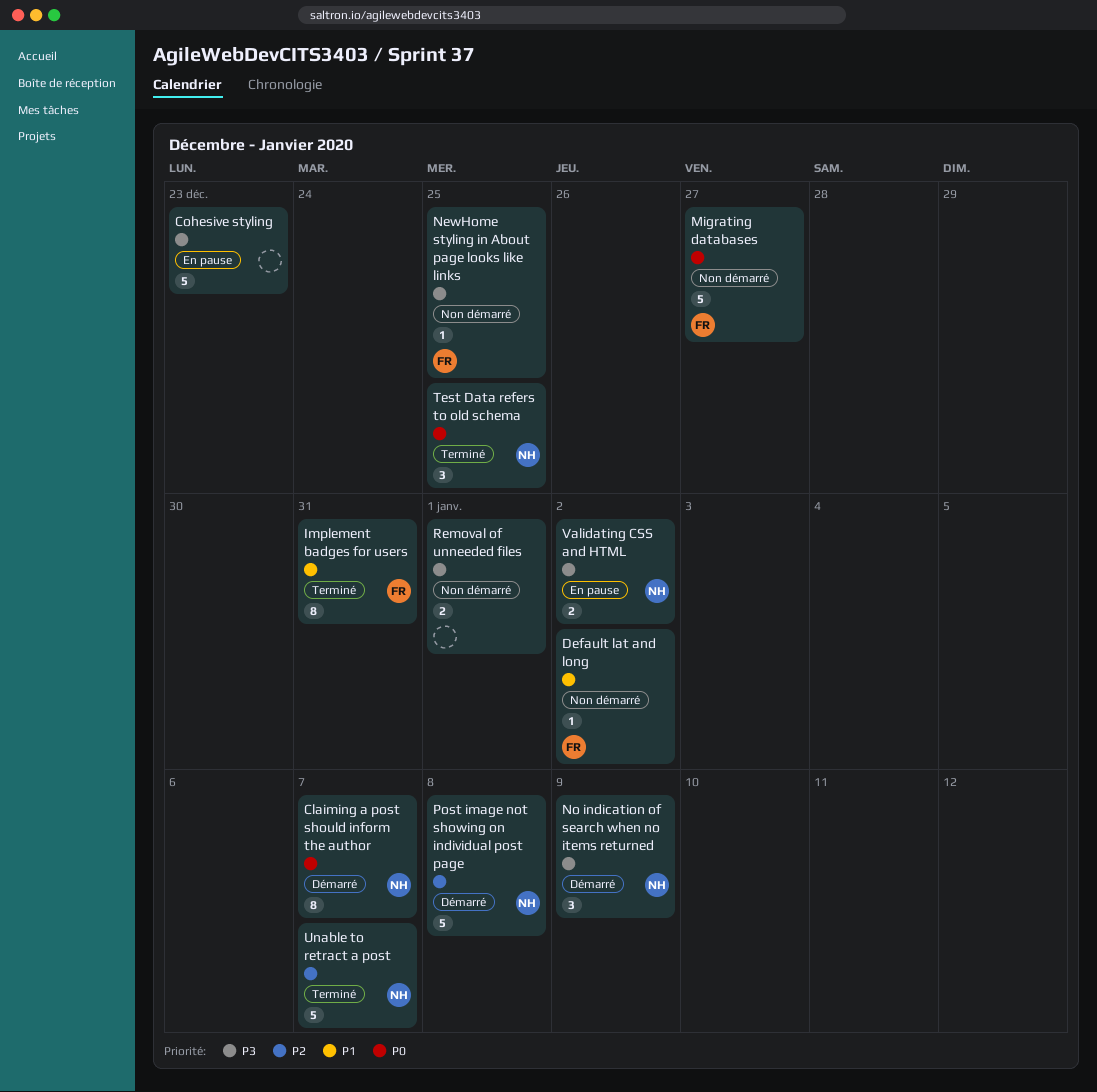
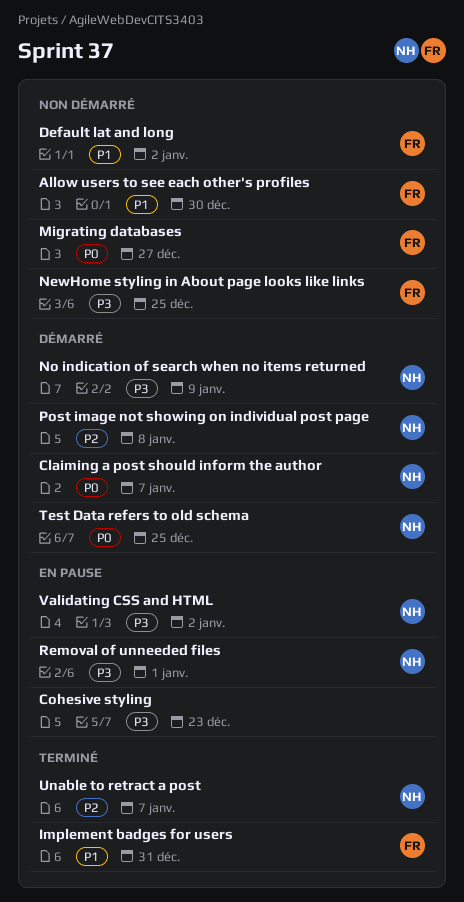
Allow users to see each other's profiles: none -> present
Removal of unneeded files, status: Non démarré -> En pause
Removal of unneeded files, owner: none -> NH
Test Data refers to old schema, status: Terminé -> Démarré

